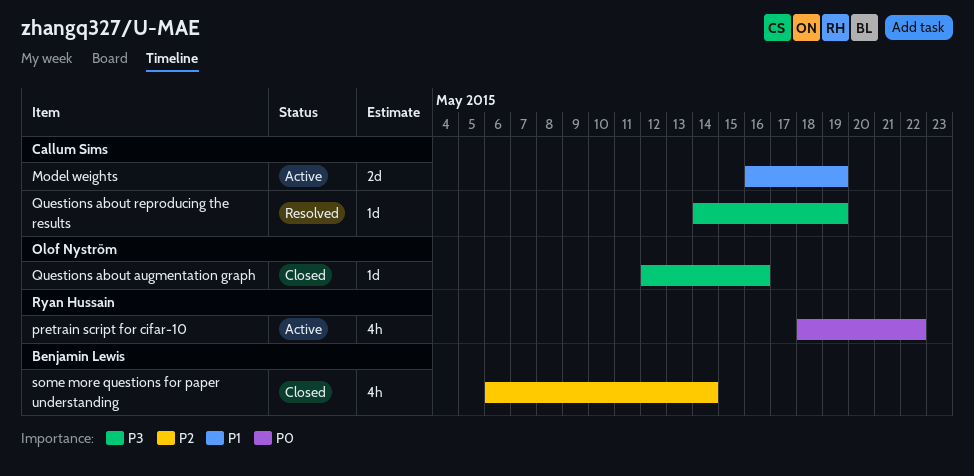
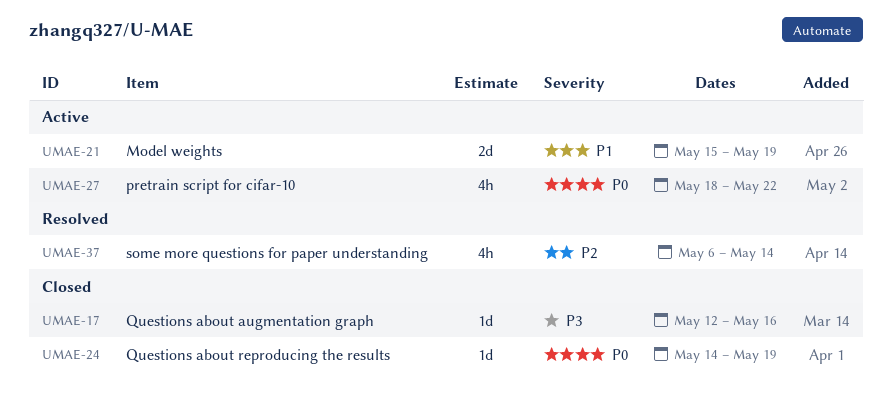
Model weights, start: May 16 -> May 15
Questions about reproducing the results, status: Resolved -> Closed
Questions about reproducing the results, priority: P3 -> P0
some more questions for paper understanding, status: Closed -> Resolved

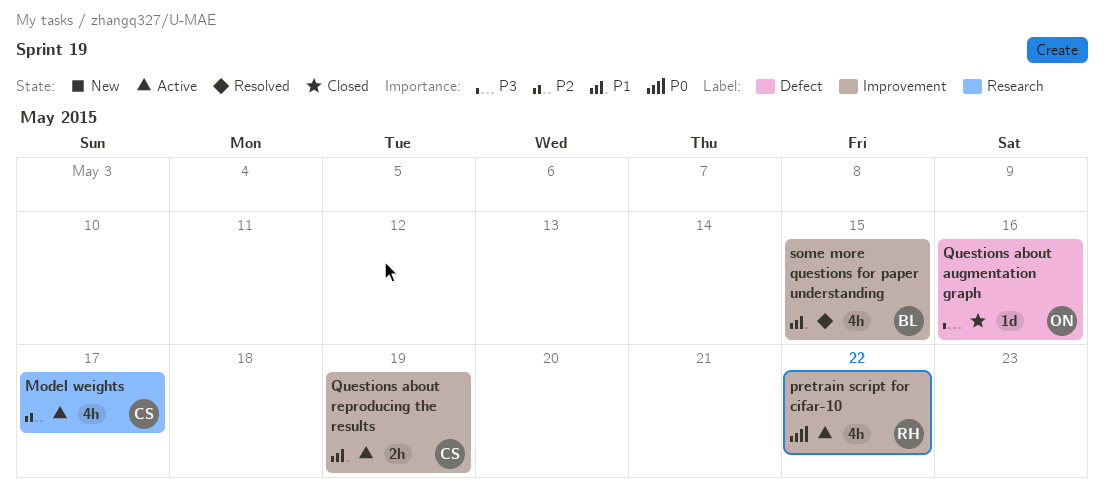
Model weights, priority: P1 -> P2
Model weights, estimate: 2d -> 4h
Model weights, due: May 19 -> May 17
Questions about reproducing the results, status: Closed -> Active
Questions about reproducing the results, priority: P0 -> P1
Questions about reproducing the results, estimate: 1d -> 2h
some more questions for paper understanding, priority: P2 -> P1
some more questions for paper understanding, due: May 14 -> May 15

